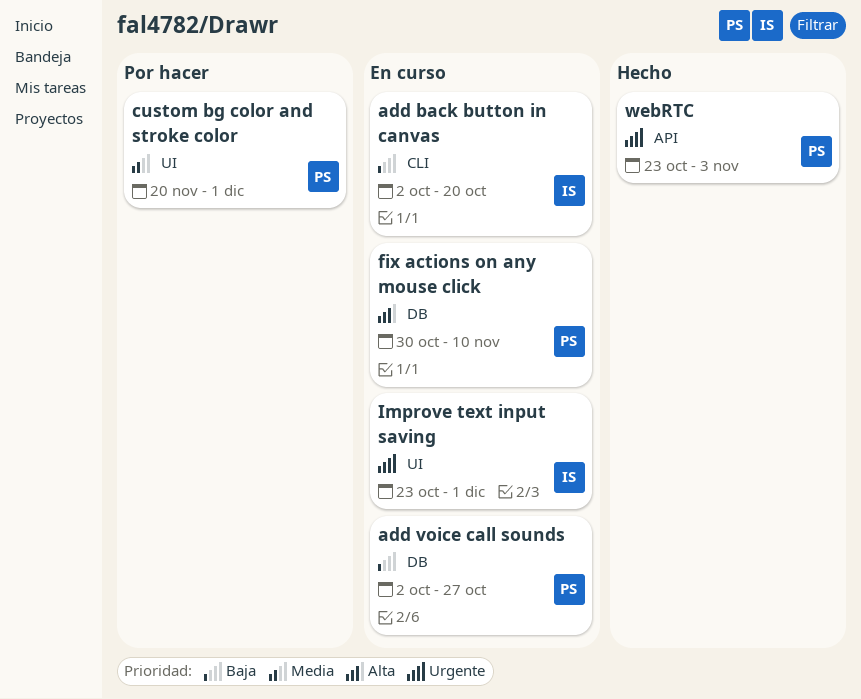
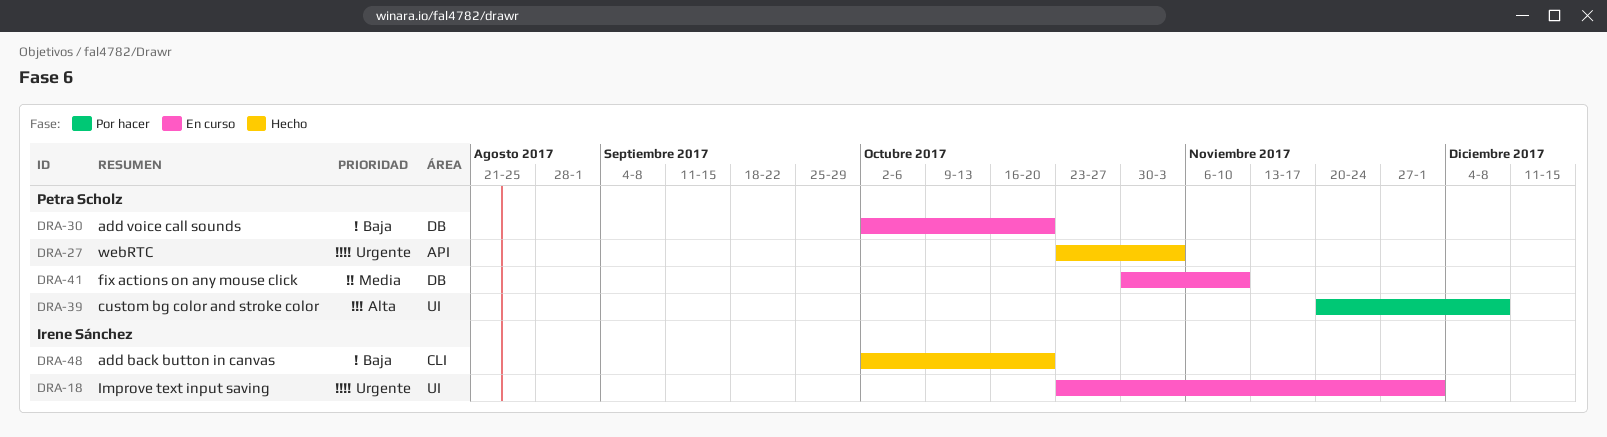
add back button in canvas, status: En curso -> Hecho
add voice call sounds, due: Oct 27 -> Oct 20
custom bg color and stroke color, priority: Media -> Alta
custom bg color and stroke color, due: Dec 1 -> Dec 8
fix actions on any mouse click, priority: Alta -> Media

